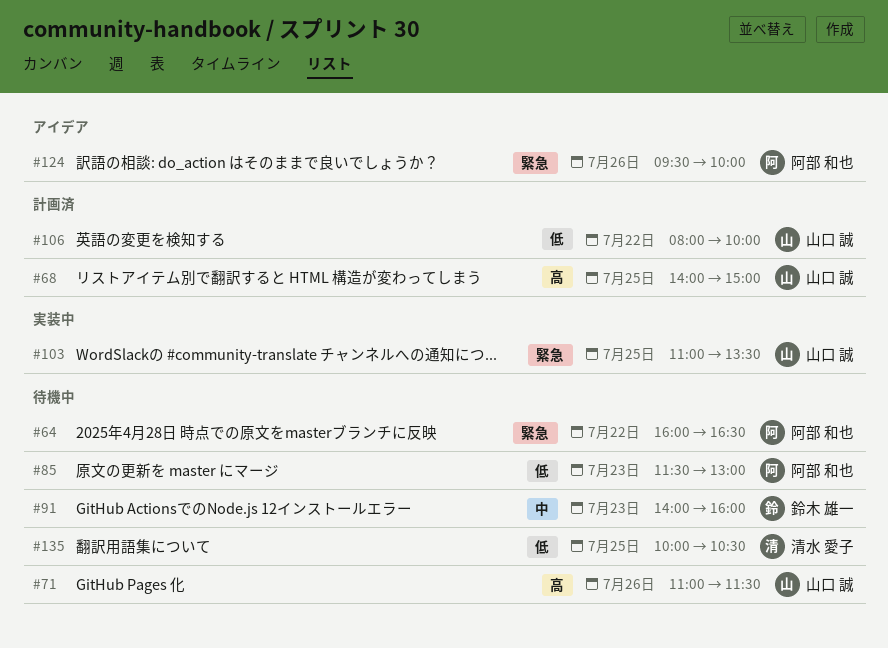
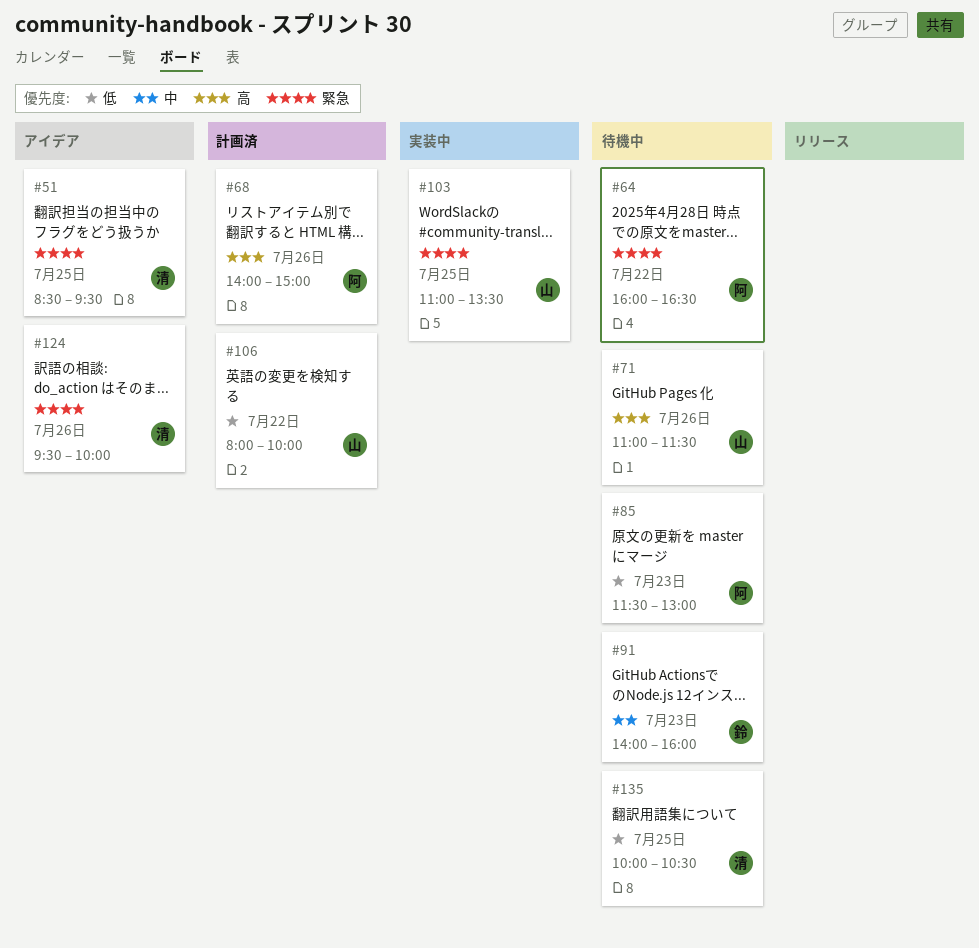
#51: none -> present
#68, owner: 山口 誠 -> 阿部 和也
#68, day: Jul 25 -> Jul 26
#124, owner: 阿部 和也 -> 清水 愛子

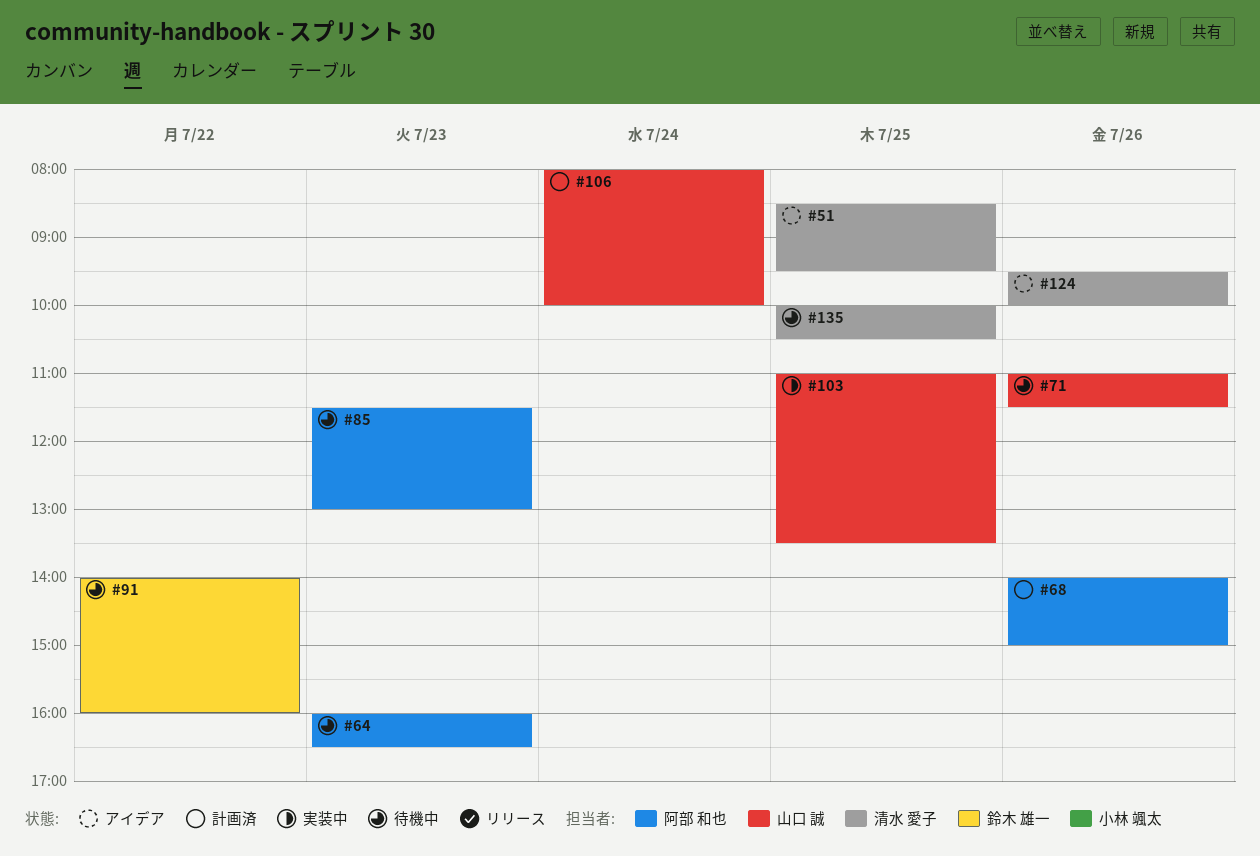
#64, day: Jul 22 -> Jul 23
#91, day: Jul 23 -> Jul 22
#106, day: Jul 22 -> Jul 24

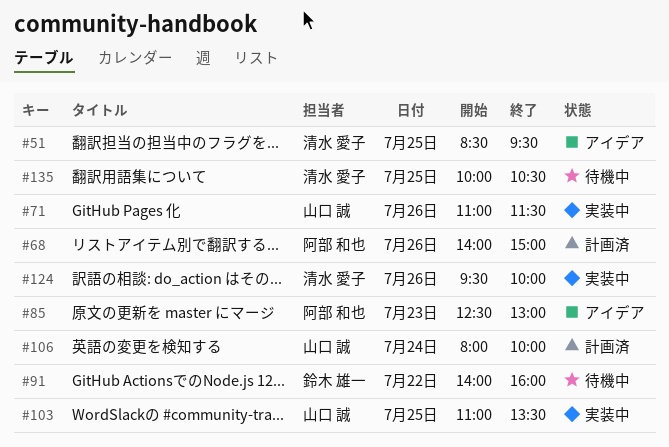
#64: present -> none
#71, status: 待機中 -> 実装中
#85, status: 待機中 -> アイデア
#85, begins: 11:30 -> 12:30
#124, status: アイデア -> 実装中

